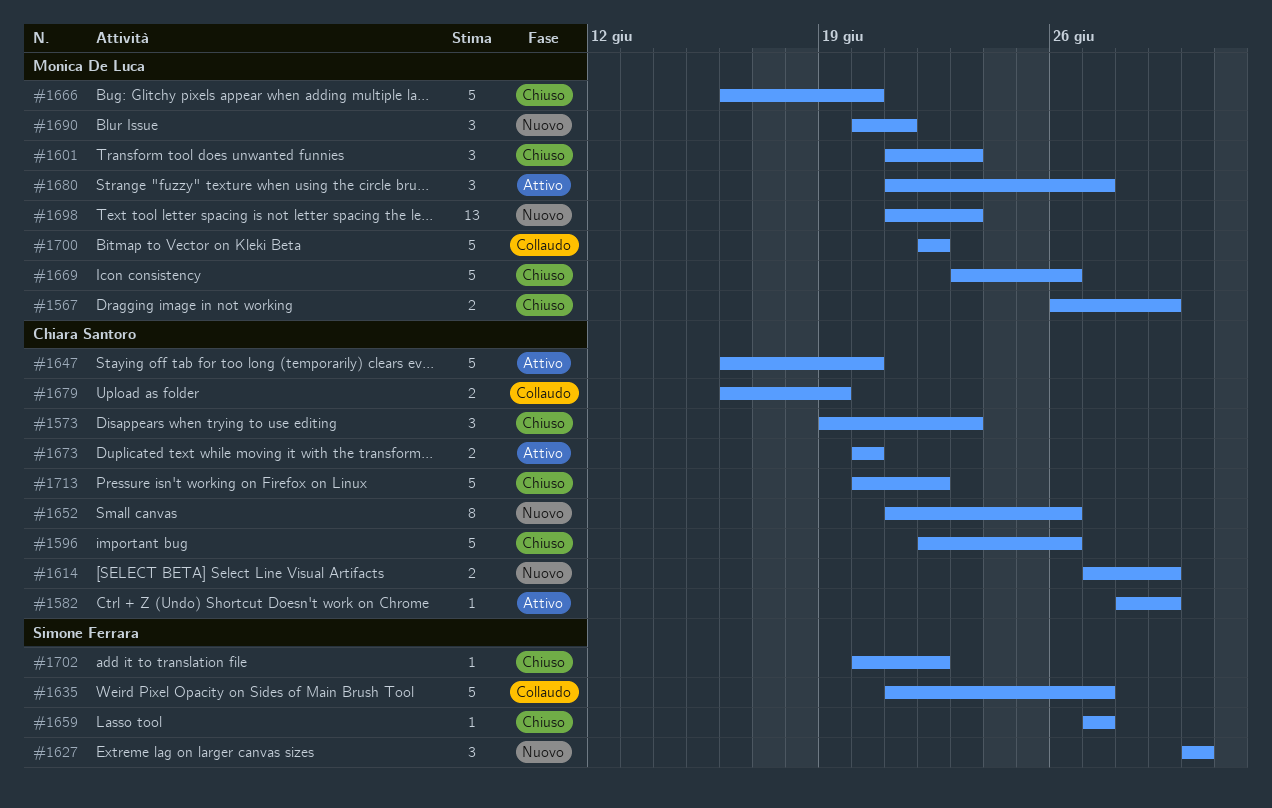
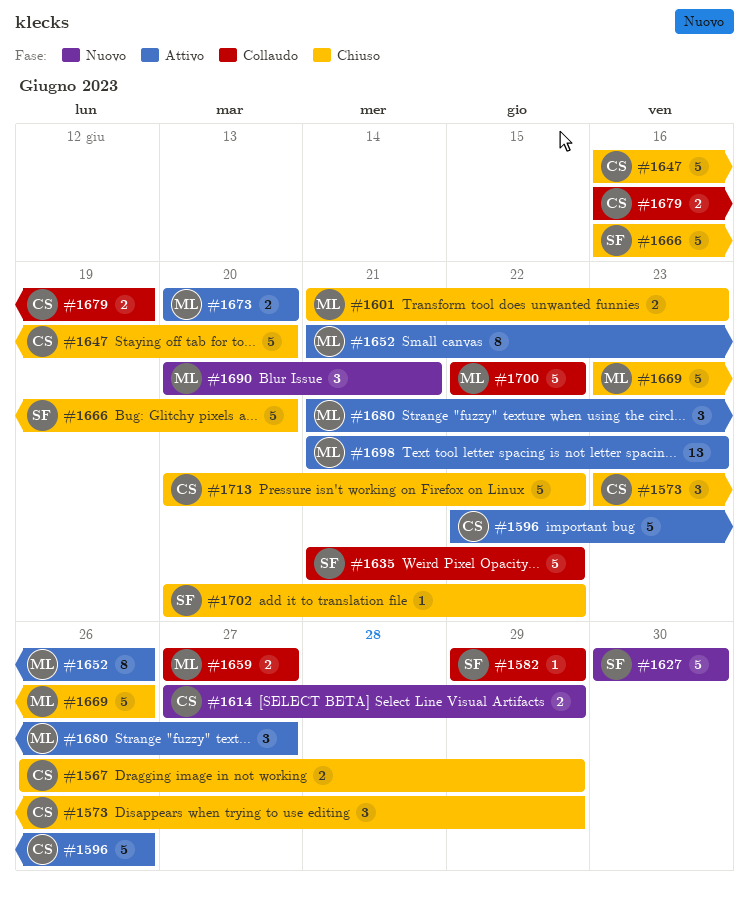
#1567, owner: Monica De Luca -> Chiara Santoro
#1573, start: Jun 19 -> Jun 23
#1573, due: Jun 23 -> Jun 29
#1582, status: Attivo -> Collaudo
#1582, owner: Chiara Santoro -> Simone Ferrara
#1582, start: Jun 28 -> Jun 29
#1596, status: Chiuso -> Attivo
#1601, estimate: 3 -> 2
#1627, estimate: 3 -> 5
#1635, due: Jun 27 -> Jun 22
#1647, status: Attivo -> Chiuso
#1652, status: Nuovo -> Attivo
#1652, owner: Chiara Santoro -> Monica De Luca
#1659, status: Chiuso -> Collaudo
#1659, owner: Simone Ferrara -> Monica De Luca
#1659, estimate: 1 -> 2
#1666, owner: Monica De Luca -> Simone Ferrara
#1673, owner: Chiara Santoro -> Monica De Luca
#1698, status: Nuovo -> Attivo

